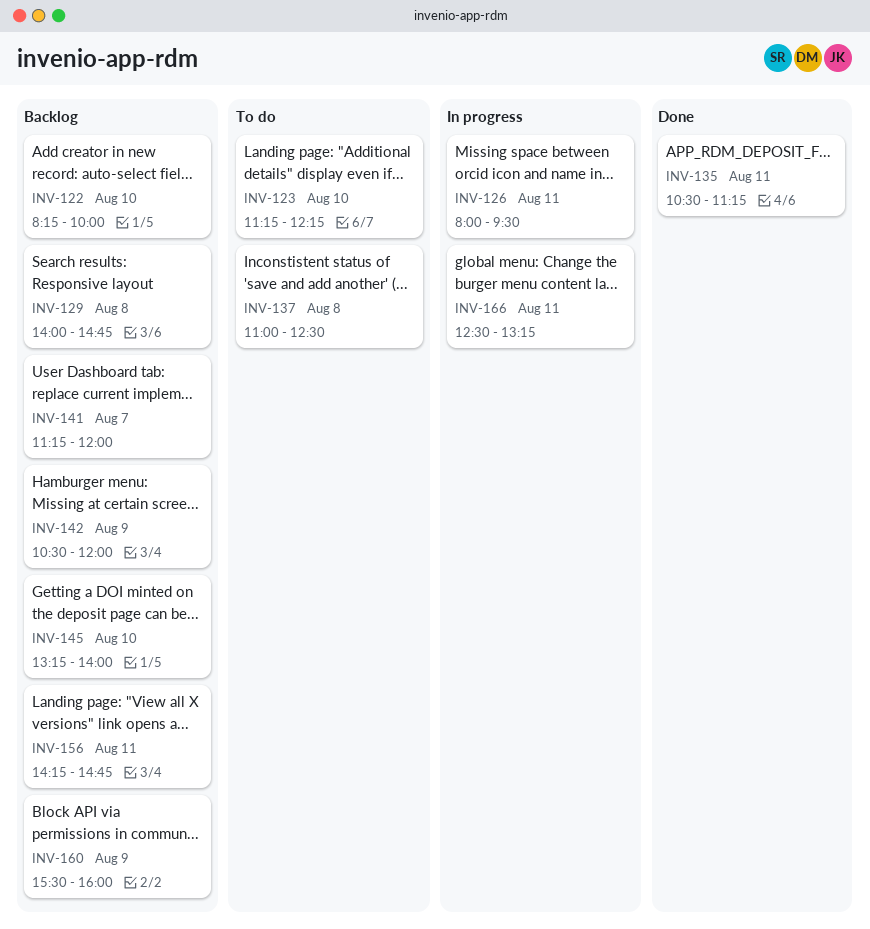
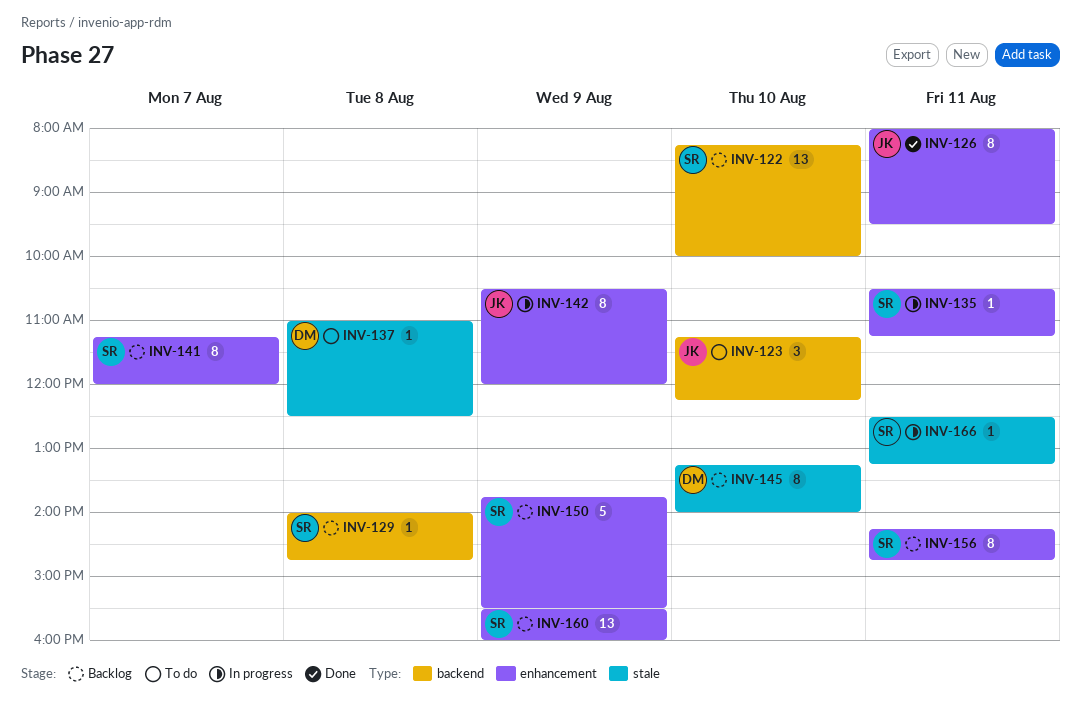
INV-126, status: In progress -> Done
INV-135, status: Done -> In progress
INV-142, status: Backlog -> In progress
INV-150: none -> present

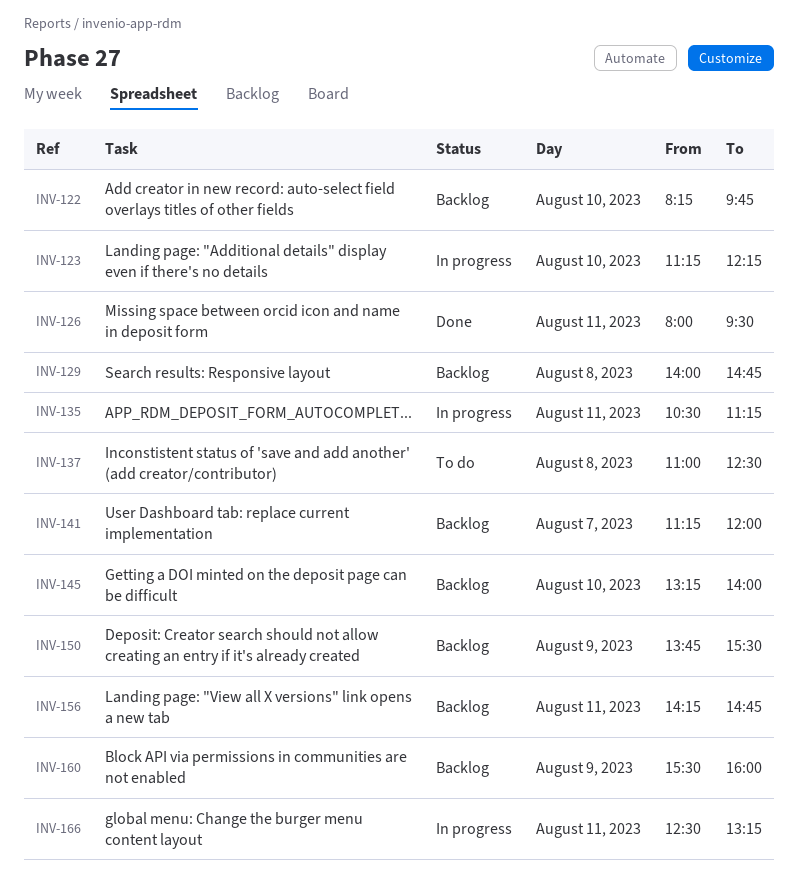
INV-122, ends: 10:00 -> 09:45
INV-123, status: To do -> In progress
INV-142: present -> none

